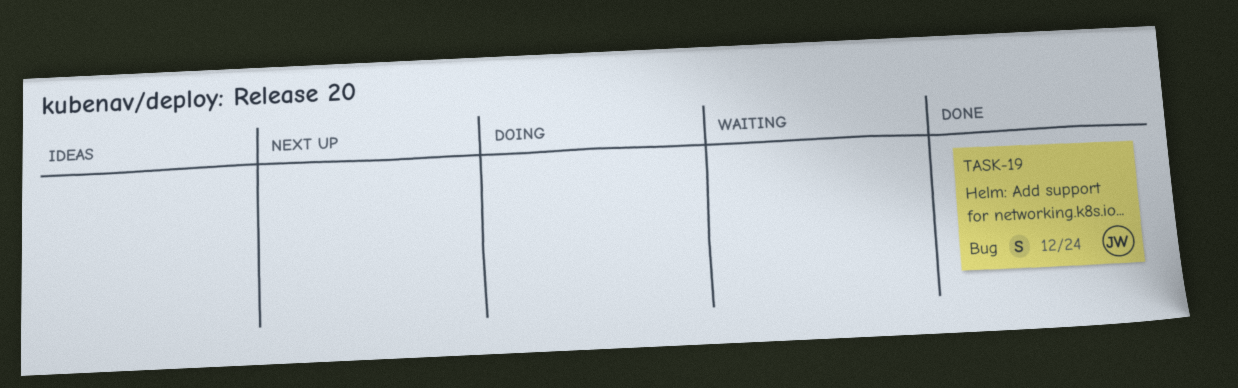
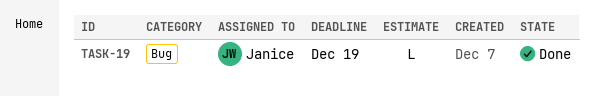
TASK-19, estimate: S -> L
TASK-19, due: Dec 24 -> Dec 19

